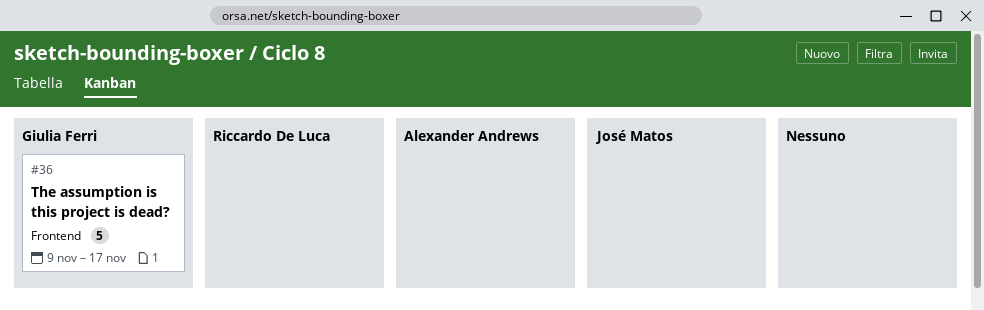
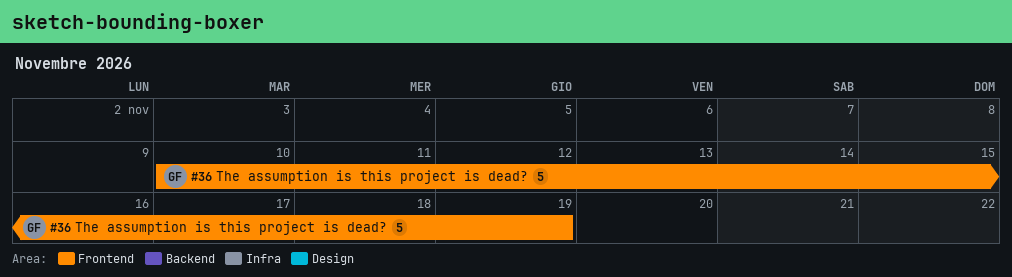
#36, start: Nov 9 -> Nov 10
#36, due: Nov 17 -> Nov 19

